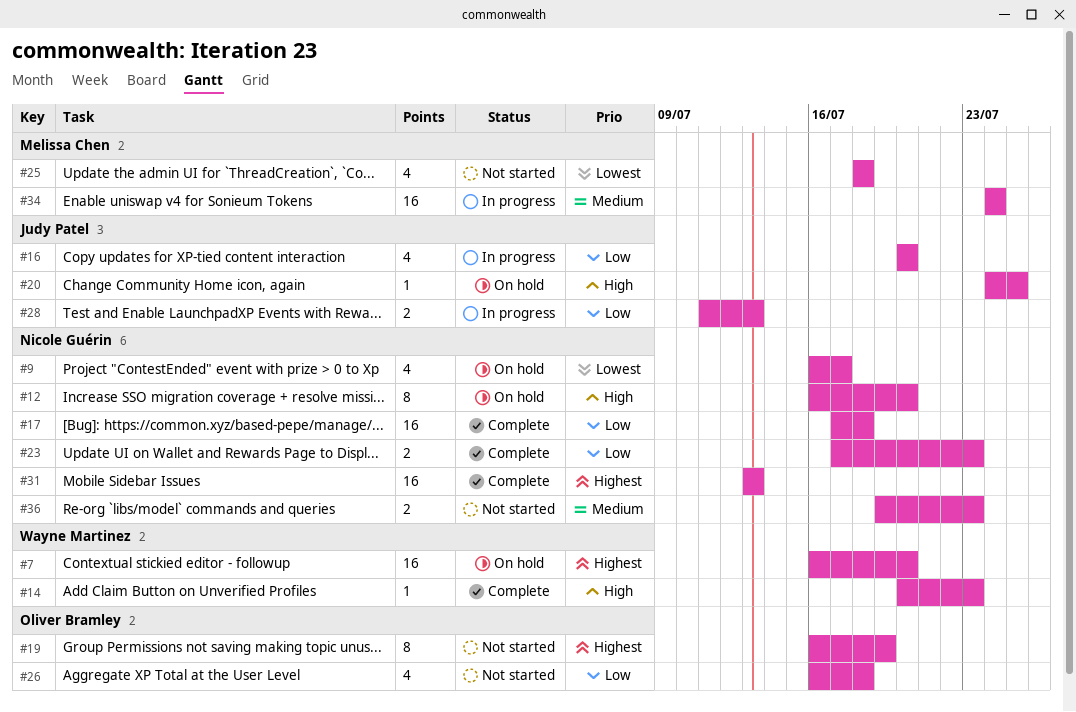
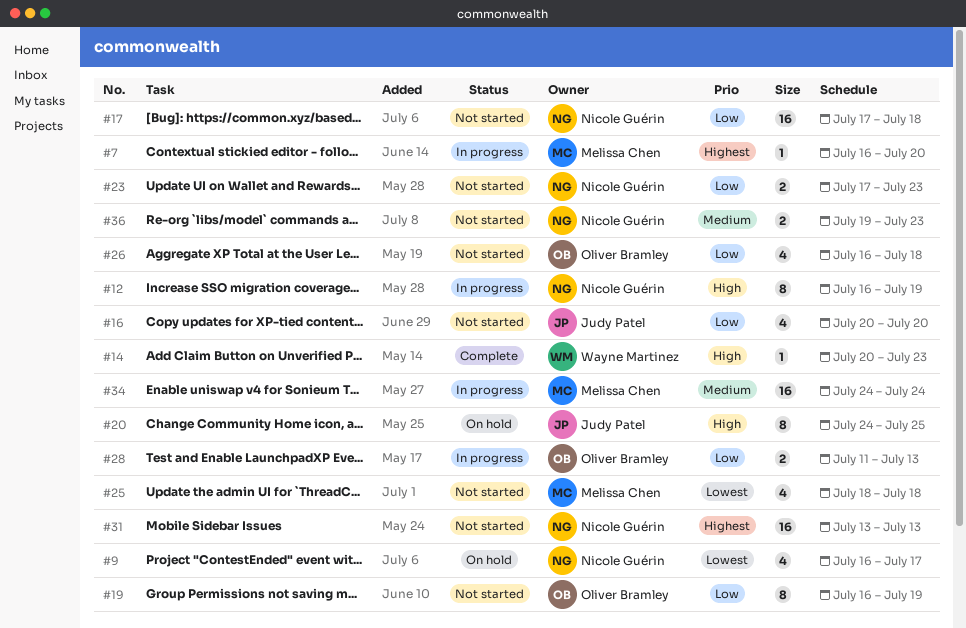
#7, status: On hold -> In progress
#7, owner: Wayne Martinez -> Melissa Chen
#7, estimate: 16 -> 1
#12, status: On hold -> In progress
#12, due: Jul 20 -> Jul 19
#16, status: In progress -> Not started
#17, status: Complete -> Not started
#19, priority: Highest -> Low
#20, estimate: 1 -> 8
#23, status: Complete -> Not started
#28, owner: Judy Patel -> Oliver Bramley
#31, status: Complete -> Not started

